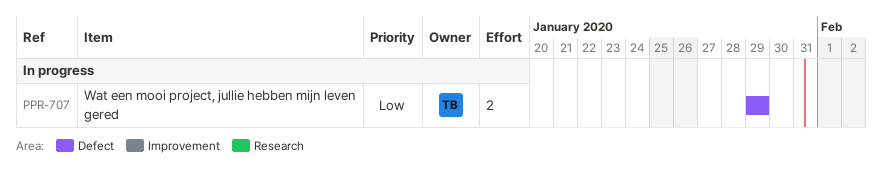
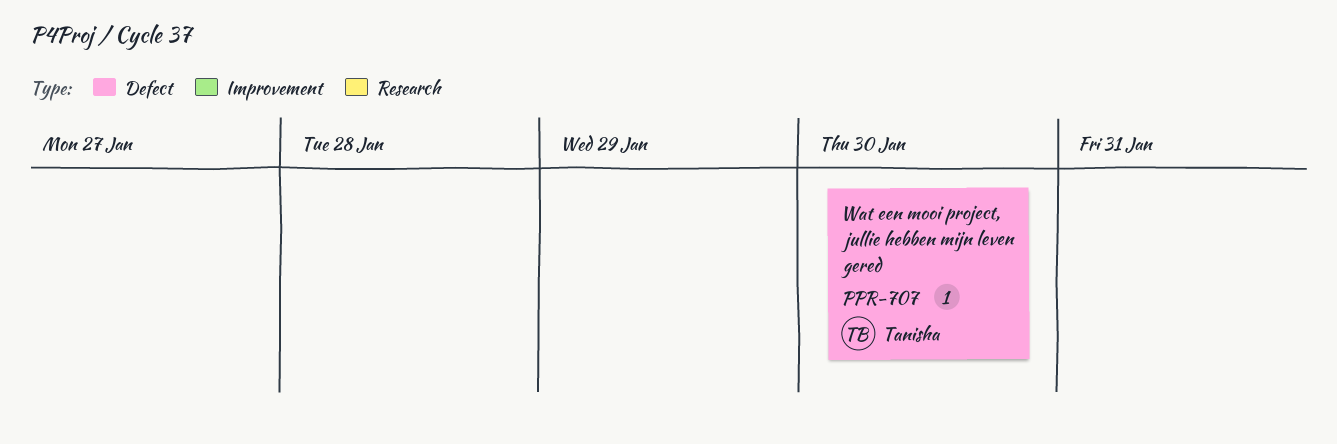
PPR-707, estimate: 2 -> 1
PPR-707, due: Jan 29 -> Jan 30

